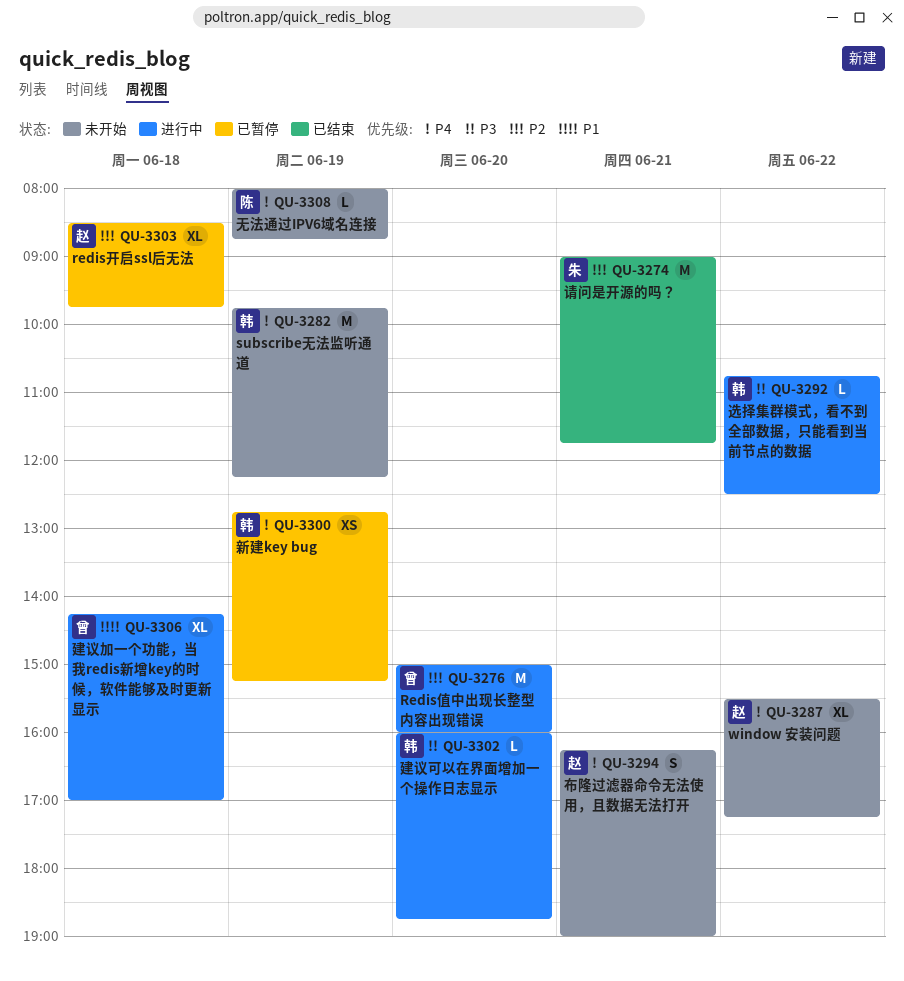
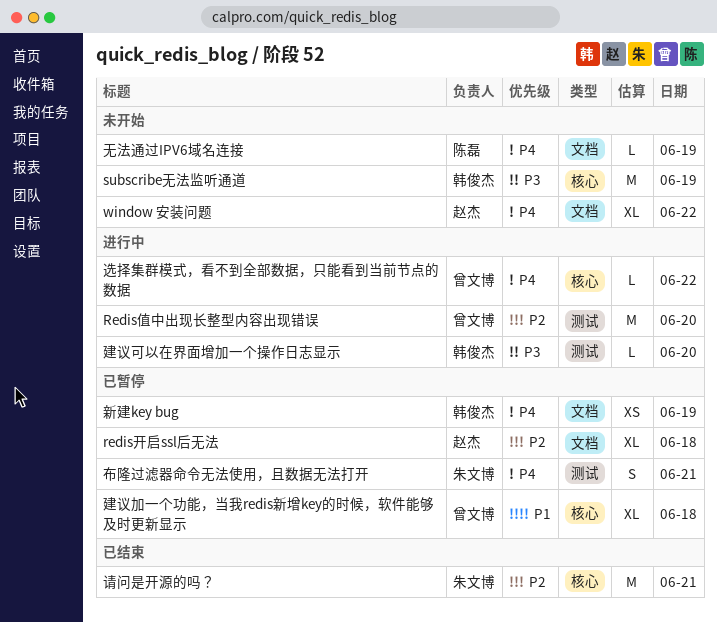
subscribe无法监听通道, priority: P4 -> P3
布隆过滤器命令无法使用，且数据无法打开, status: 未开始 -> 已暂停
布隆过滤器命令无法使用，且数据无法打开, owner: 赵杰 -> 朱文博
建议加一个功能，当我redis新增key的时候，软件能够及时更新显示, status: 进行中 -> 已暂停
选择集群模式，看不到全部数据，只能看到当前节点的数据, owner: 韩俊杰 -> 曾文博
选择集群模式，看不到全部数据，只能看到当前节点的数据, priority: P3 -> P4

